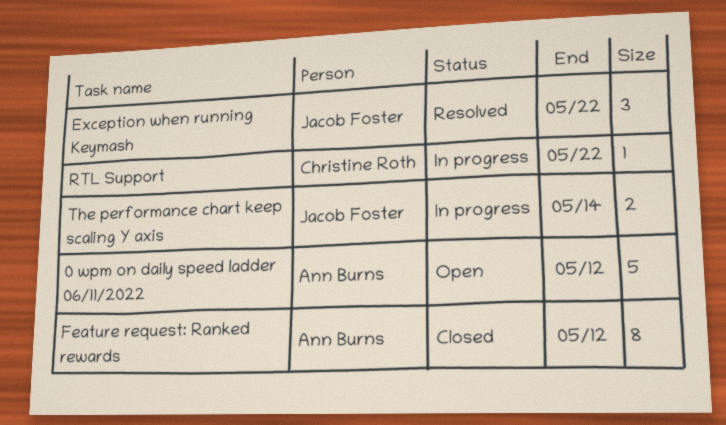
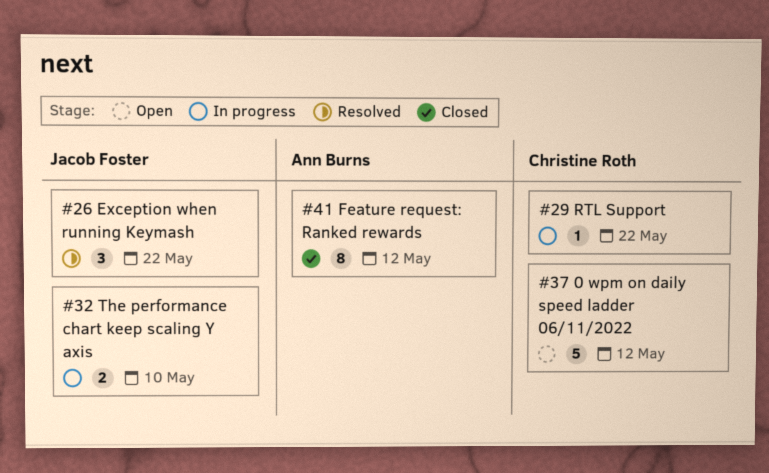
0 wpm on daily speed ladder 06/11/2022, owner: Ann Burns -> Christine Roth
The performance chart keep scaling Y axis, due: May 14 -> May 10

